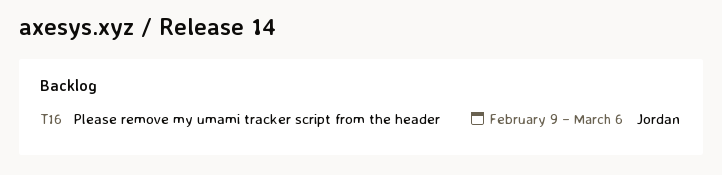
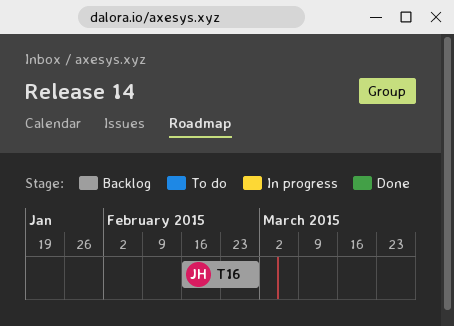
T16, start: Feb 9 -> Feb 16
T16, due: Mar 6 -> Feb 27

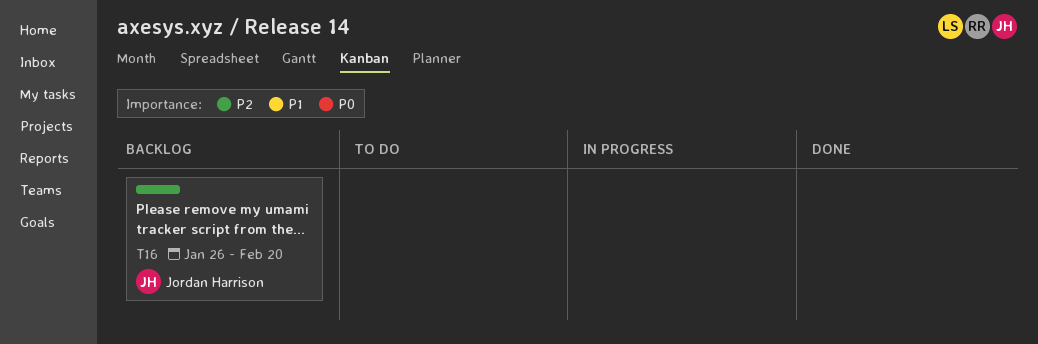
T16, start: Feb 16 -> Jan 26
T16, due: Feb 27 -> Feb 20

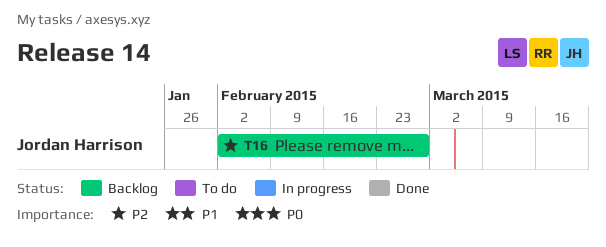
T16, start: Jan 26 -> Feb 2
T16, due: Feb 20 -> Feb 27

